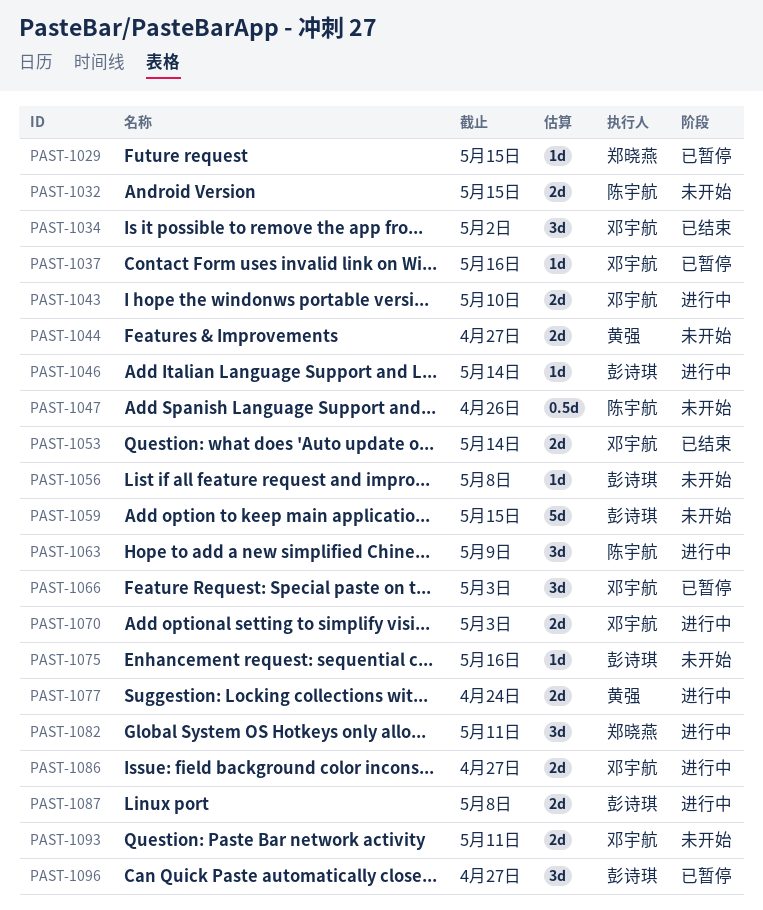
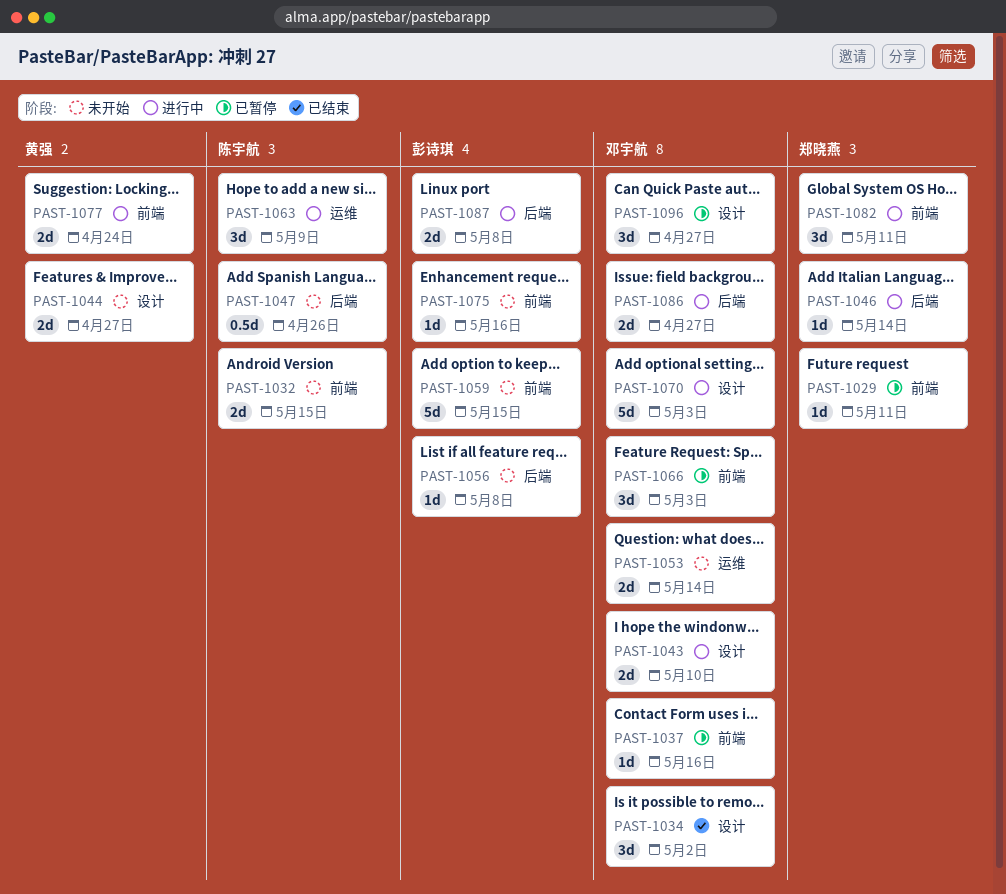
PAST-1029, due: May 15 -> May 11
PAST-1046, owner: 彭诗琪 -> 郑晓燕
PAST-1053, status: 已结束 -> 未开始
PAST-1070, estimate: 2d -> 5d
PAST-1093: present -> none
PAST-1096, owner: 彭诗琪 -> 邓宇航

